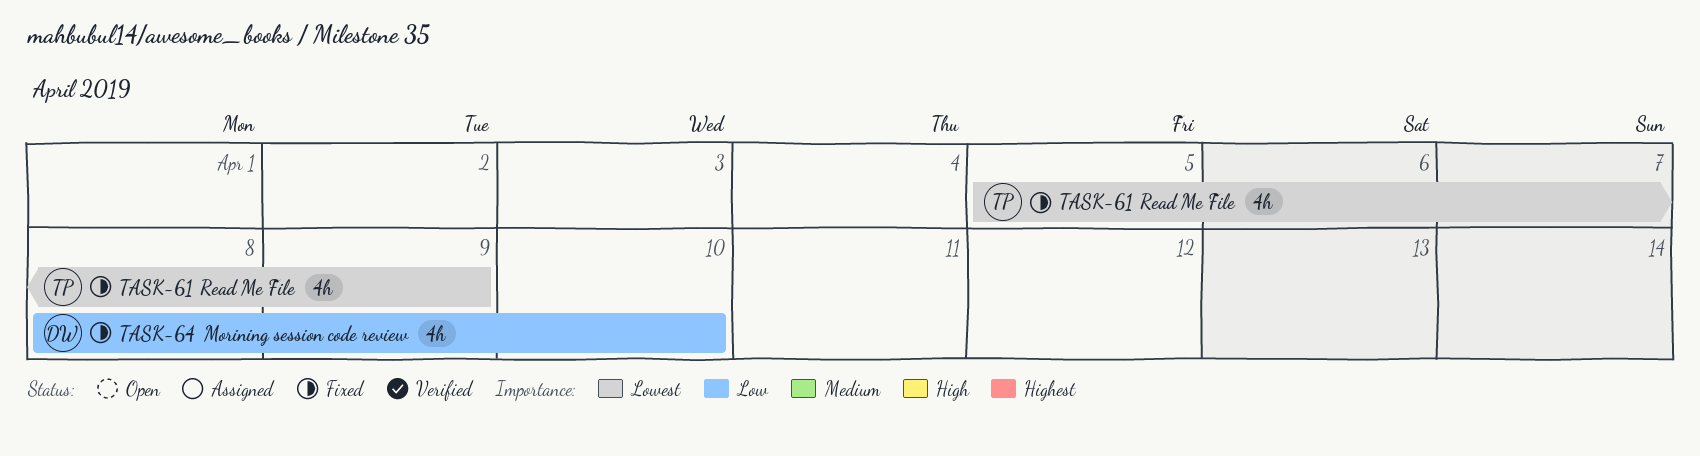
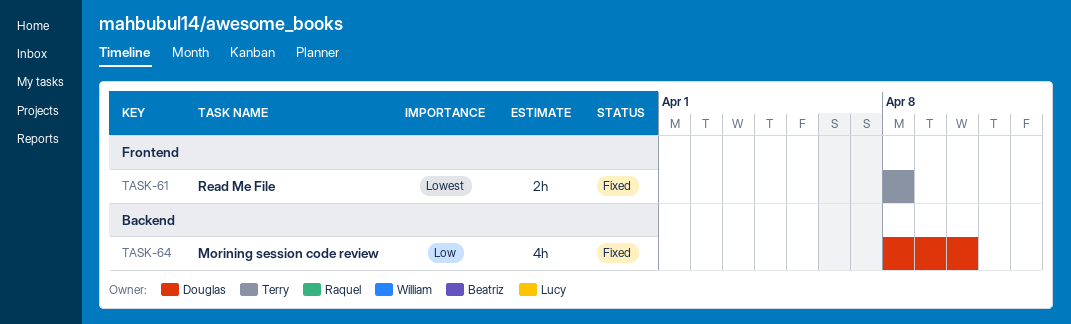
TASK-61, estimate: 4h -> 2h
TASK-61, start: Apr 5 -> Apr 8
TASK-61, due: Apr 9 -> Apr 8

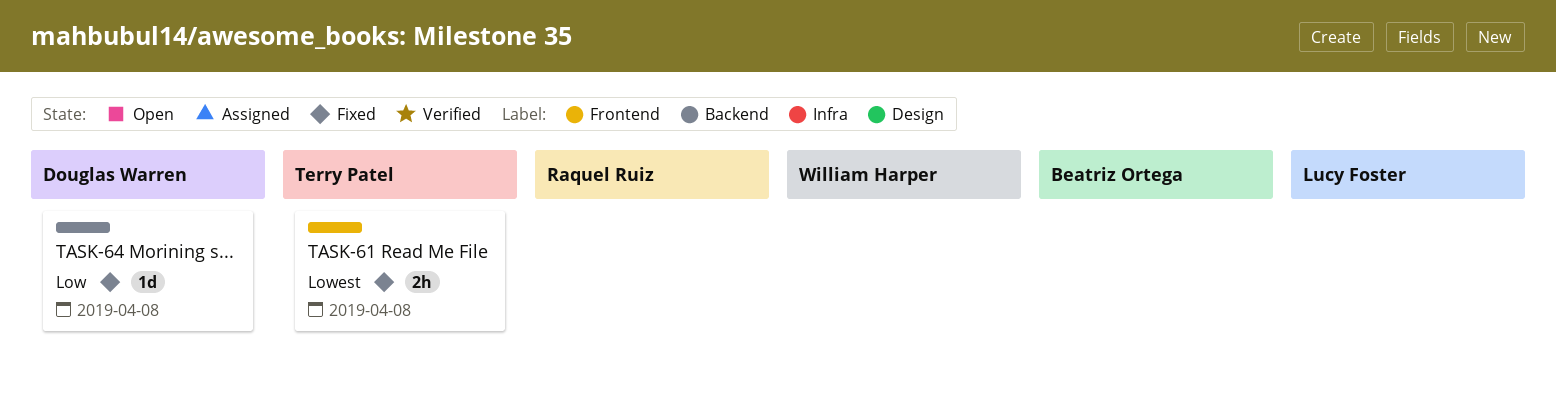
TASK-64, estimate: 4h -> 1d
TASK-64, due: Apr 10 -> Apr 8

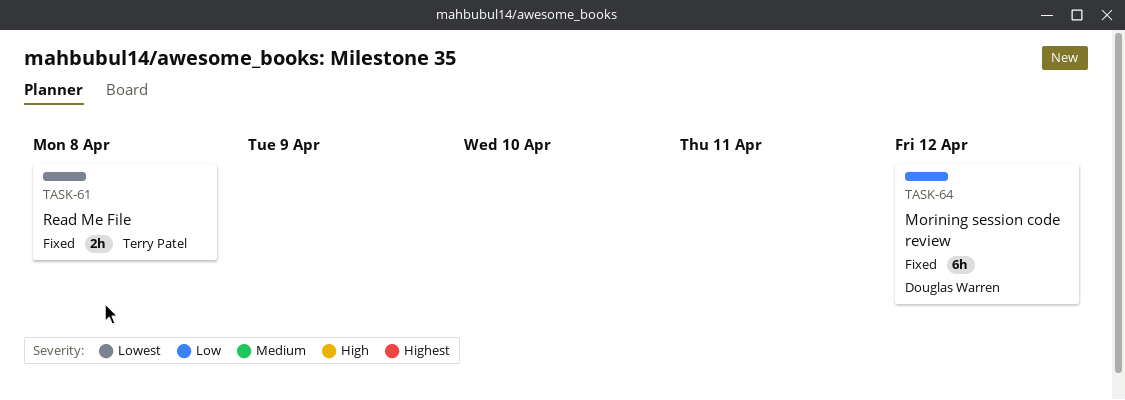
TASK-64, estimate: 1d -> 6h
TASK-64, due: Apr 8 -> Apr 12

